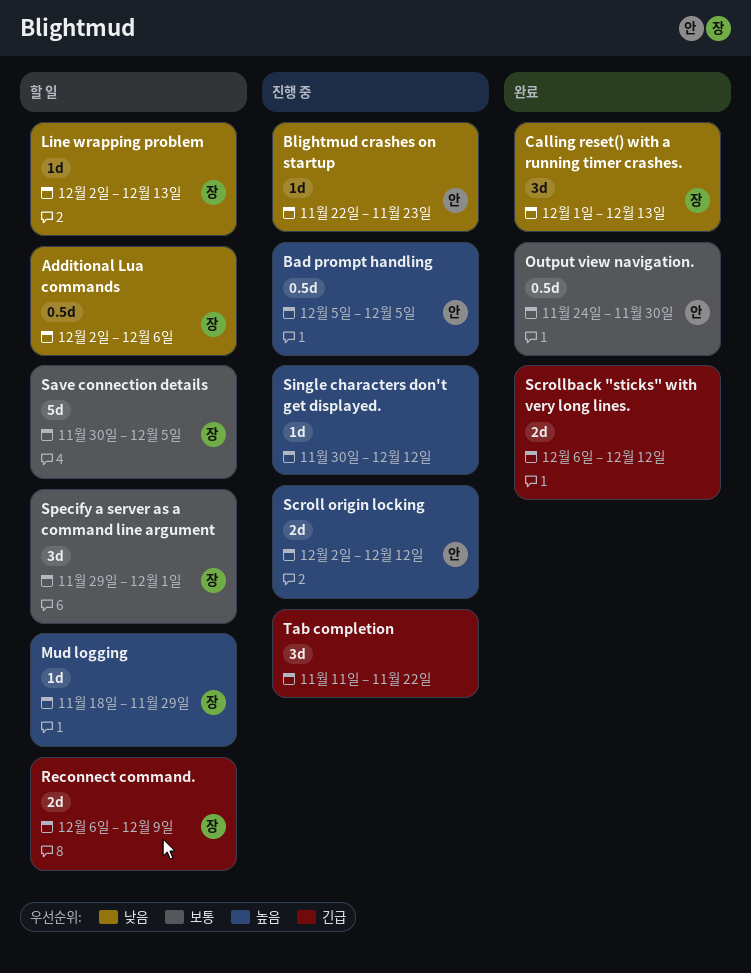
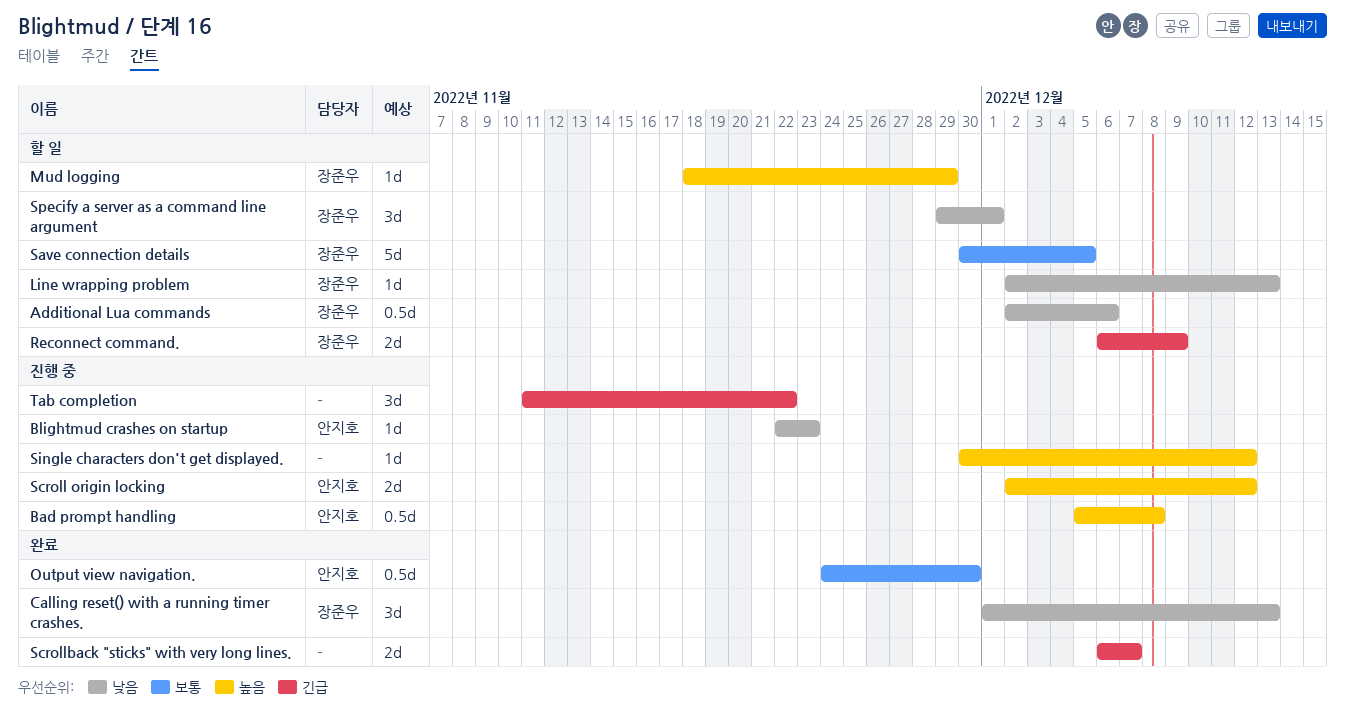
Bad prompt handling, due: Dec 5 -> Dec 8
Scrollback "sticks" with very long lines., due: Dec 12 -> Dec 7
Specify a server as a command line argument, priority: 보통 -> 낮음

